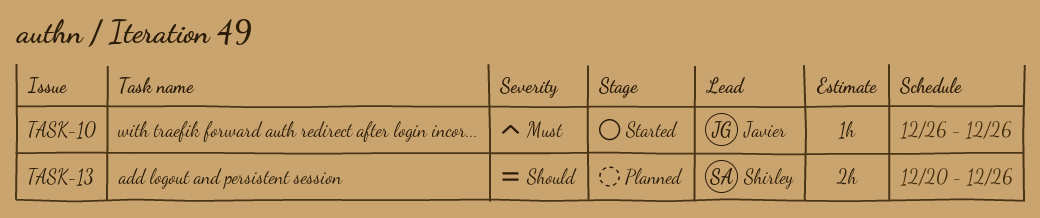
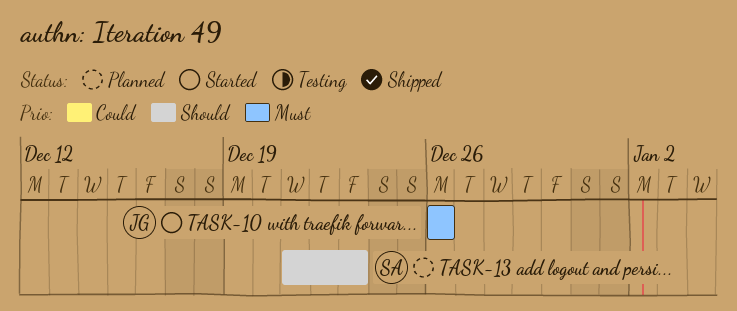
TASK-13, start: Dec 20 -> Dec 21
TASK-13, due: Dec 26 -> Dec 23

